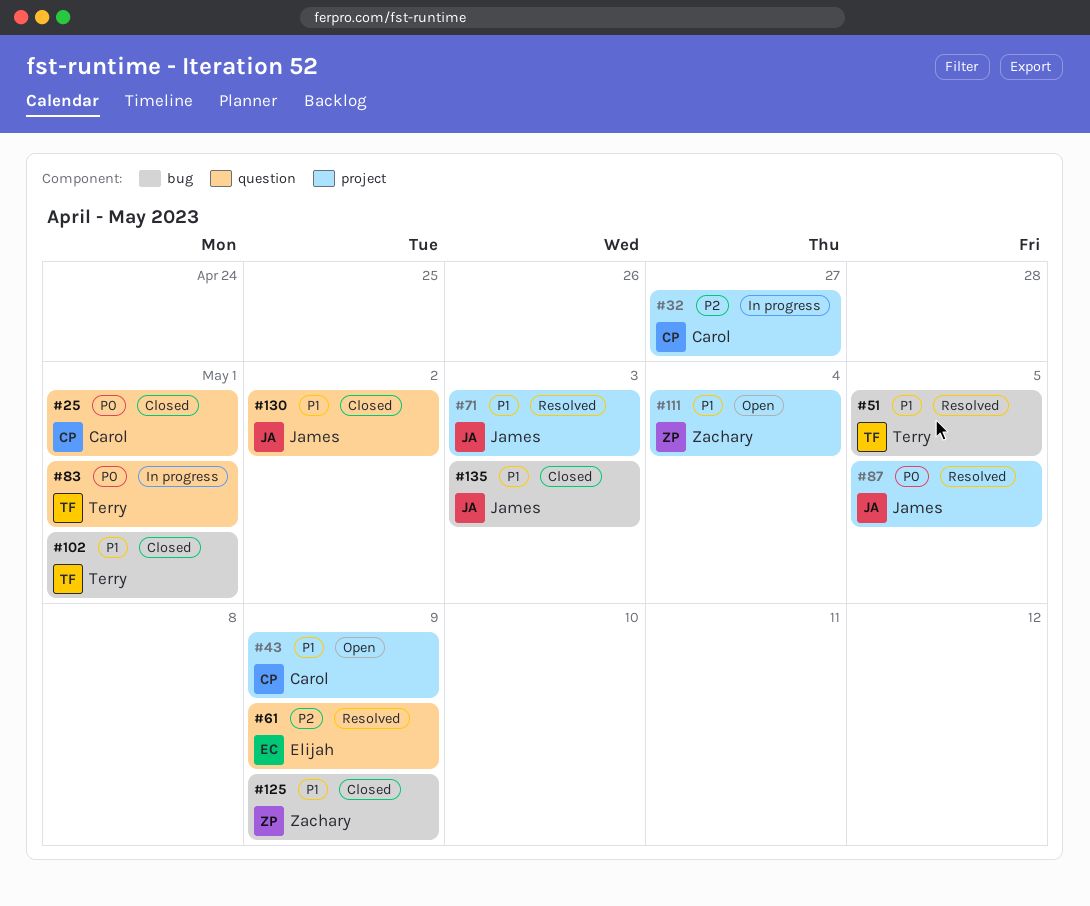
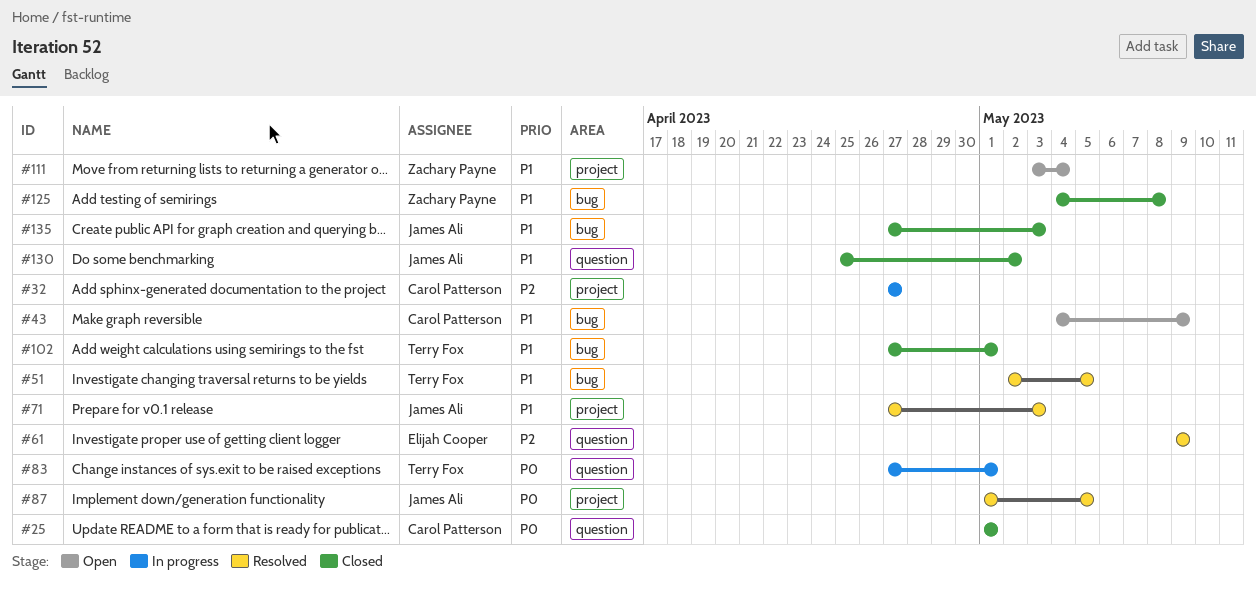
#43, label: project -> bug
#125, due: May 9 -> May 8

